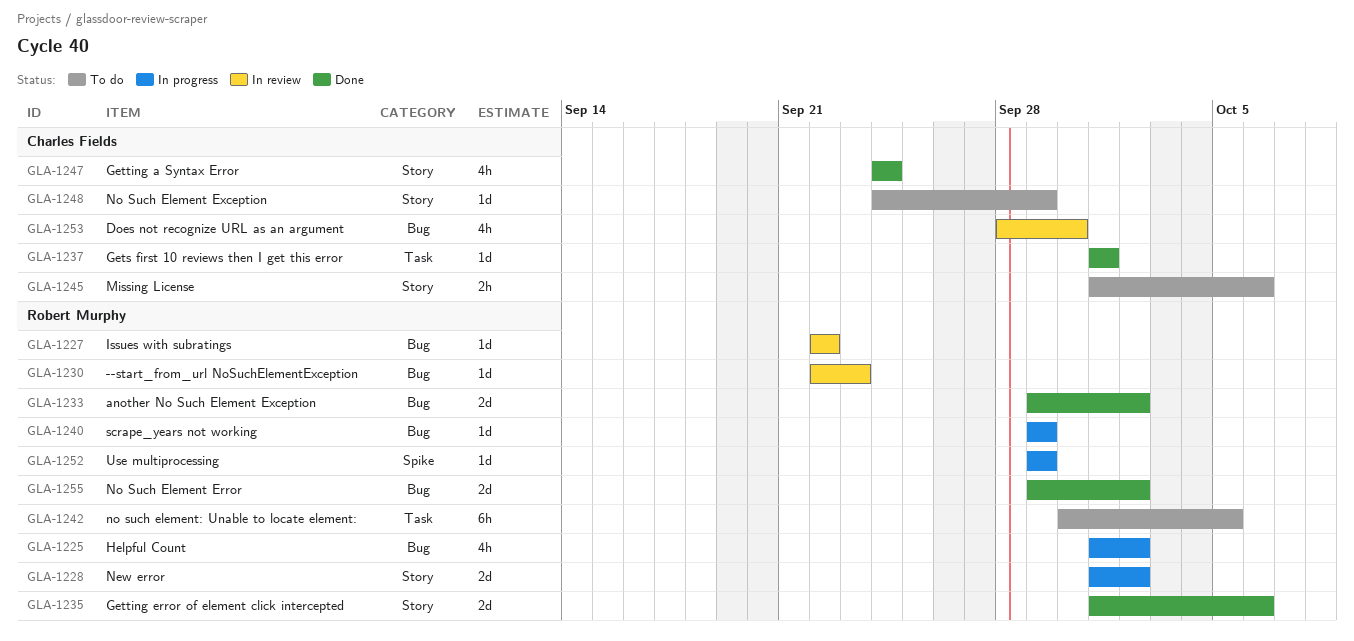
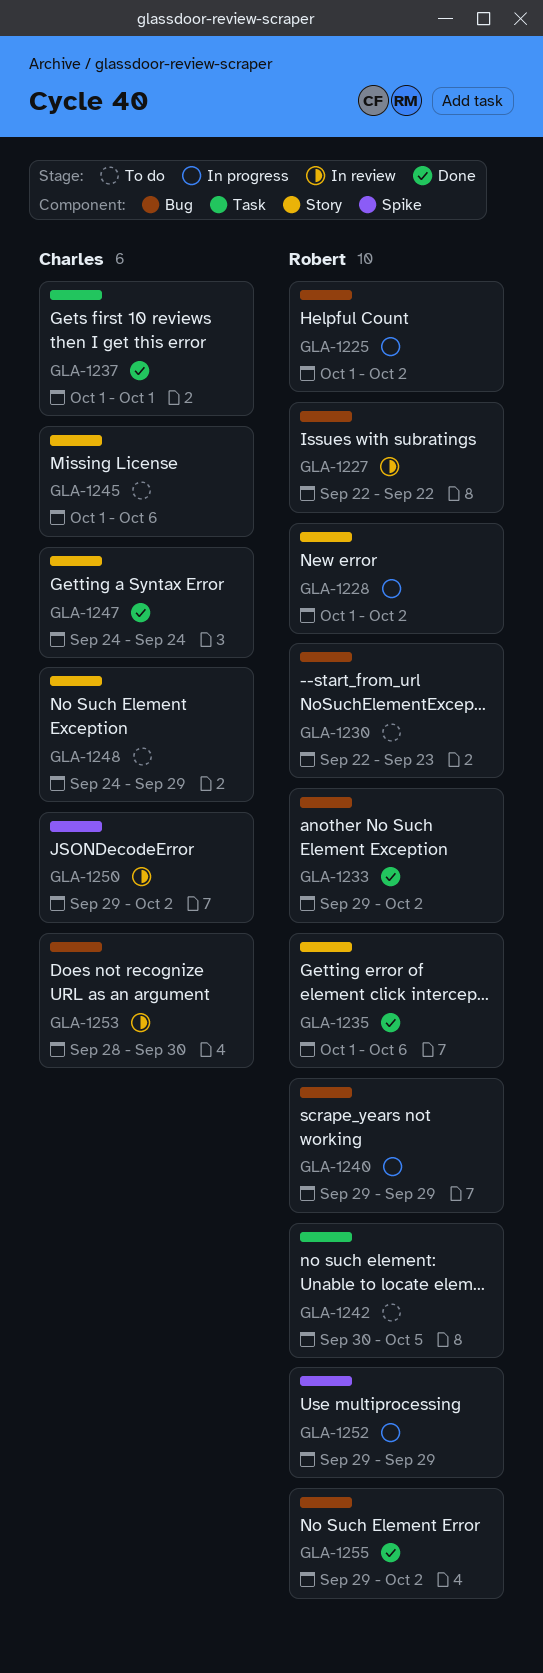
GLA-1230, status: In review -> To do
GLA-1250: none -> present

